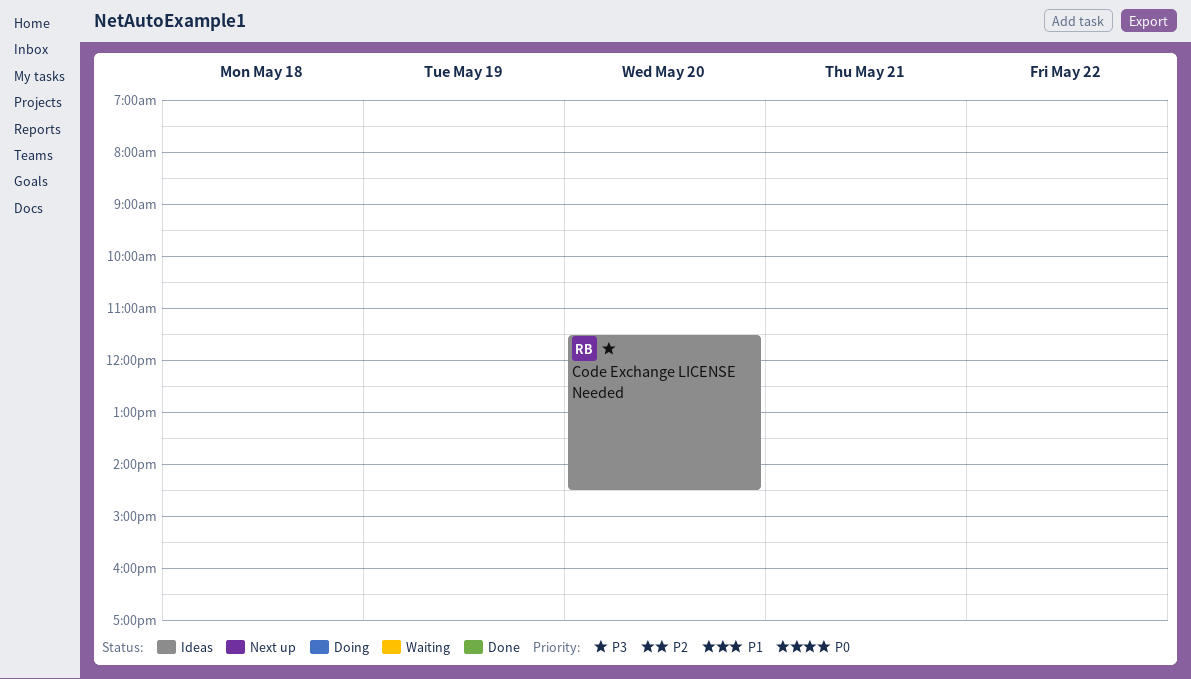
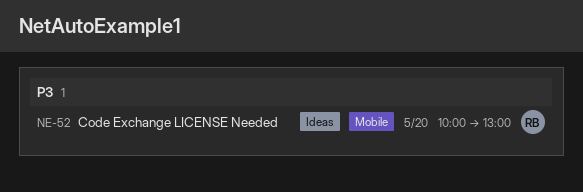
Code Exchange LICENSE Needed, begins: 11:30 -> 10:00
Code Exchange LICENSE Needed, ends: 14:30 -> 13:00

